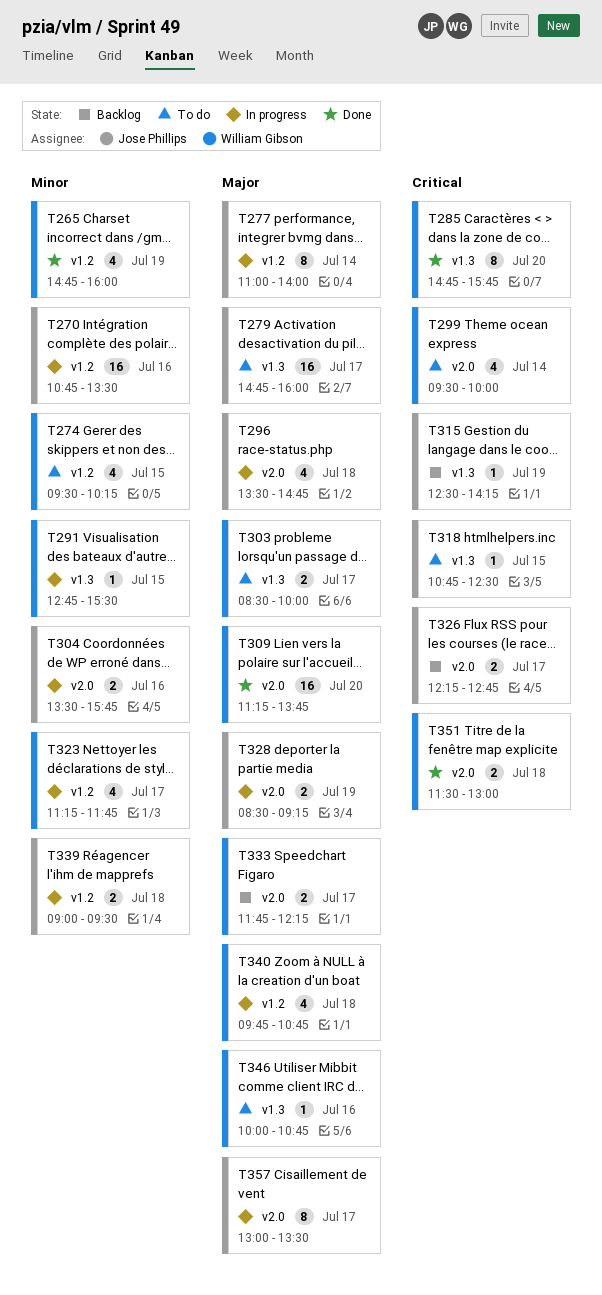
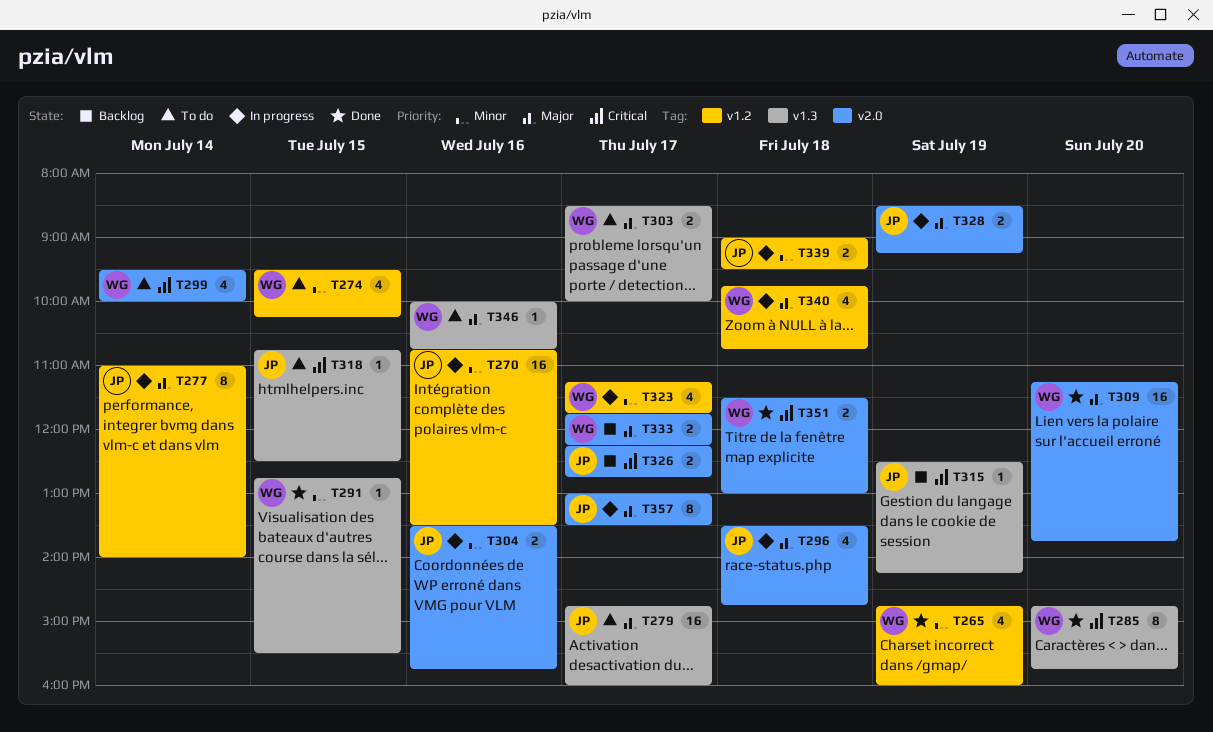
T291, status: In progress -> Done

